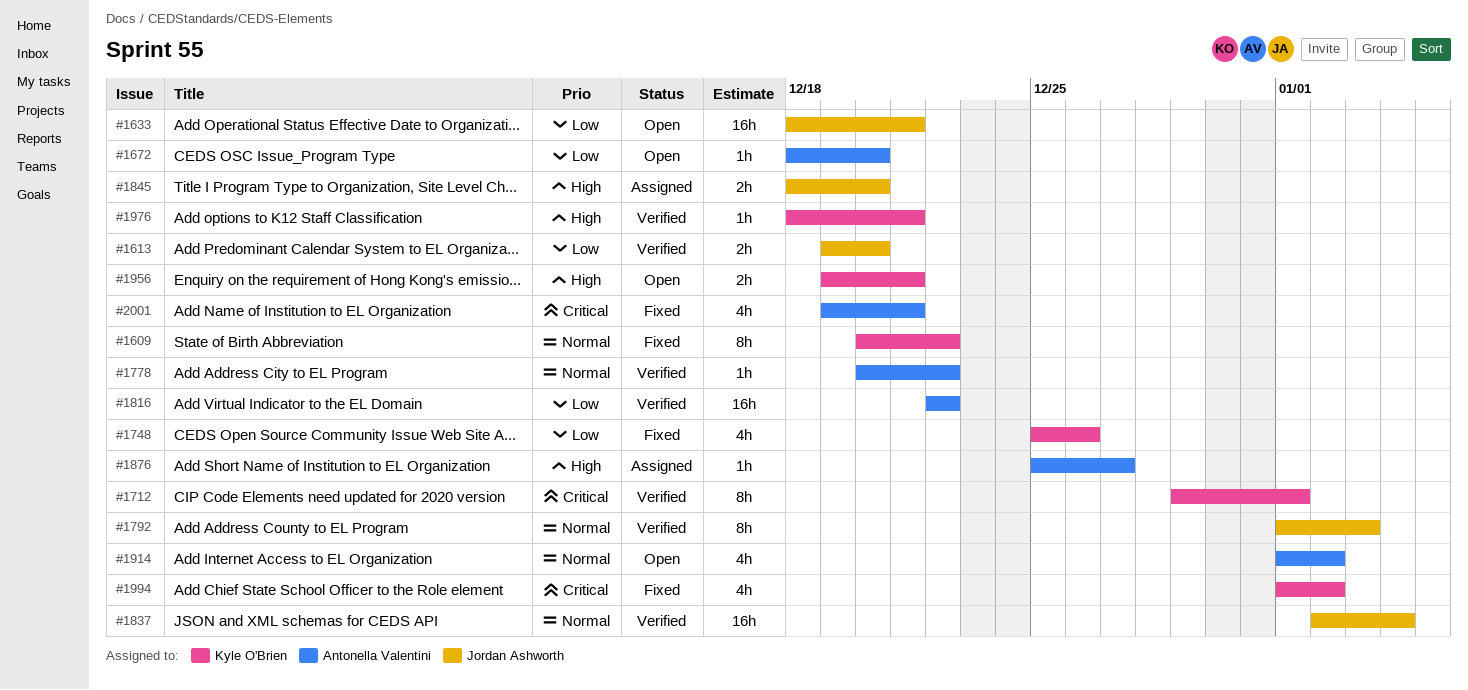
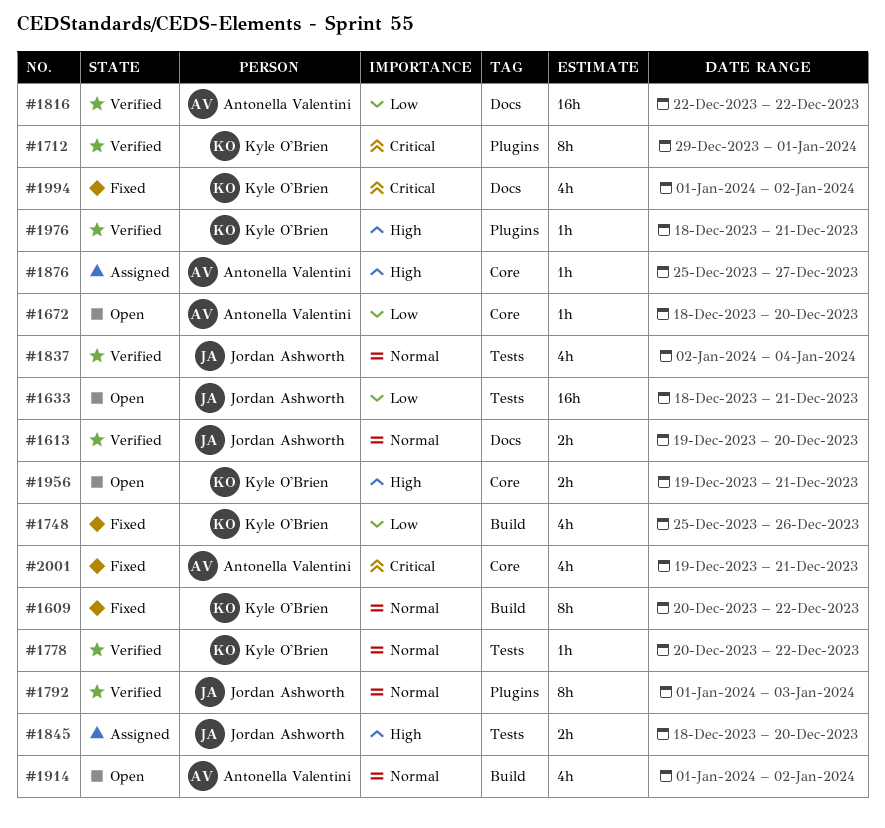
#1613, priority: Low -> Normal
#1778, owner: Antonella Valentini -> Kyle O'Brien
#1837, estimate: 16h -> 4h

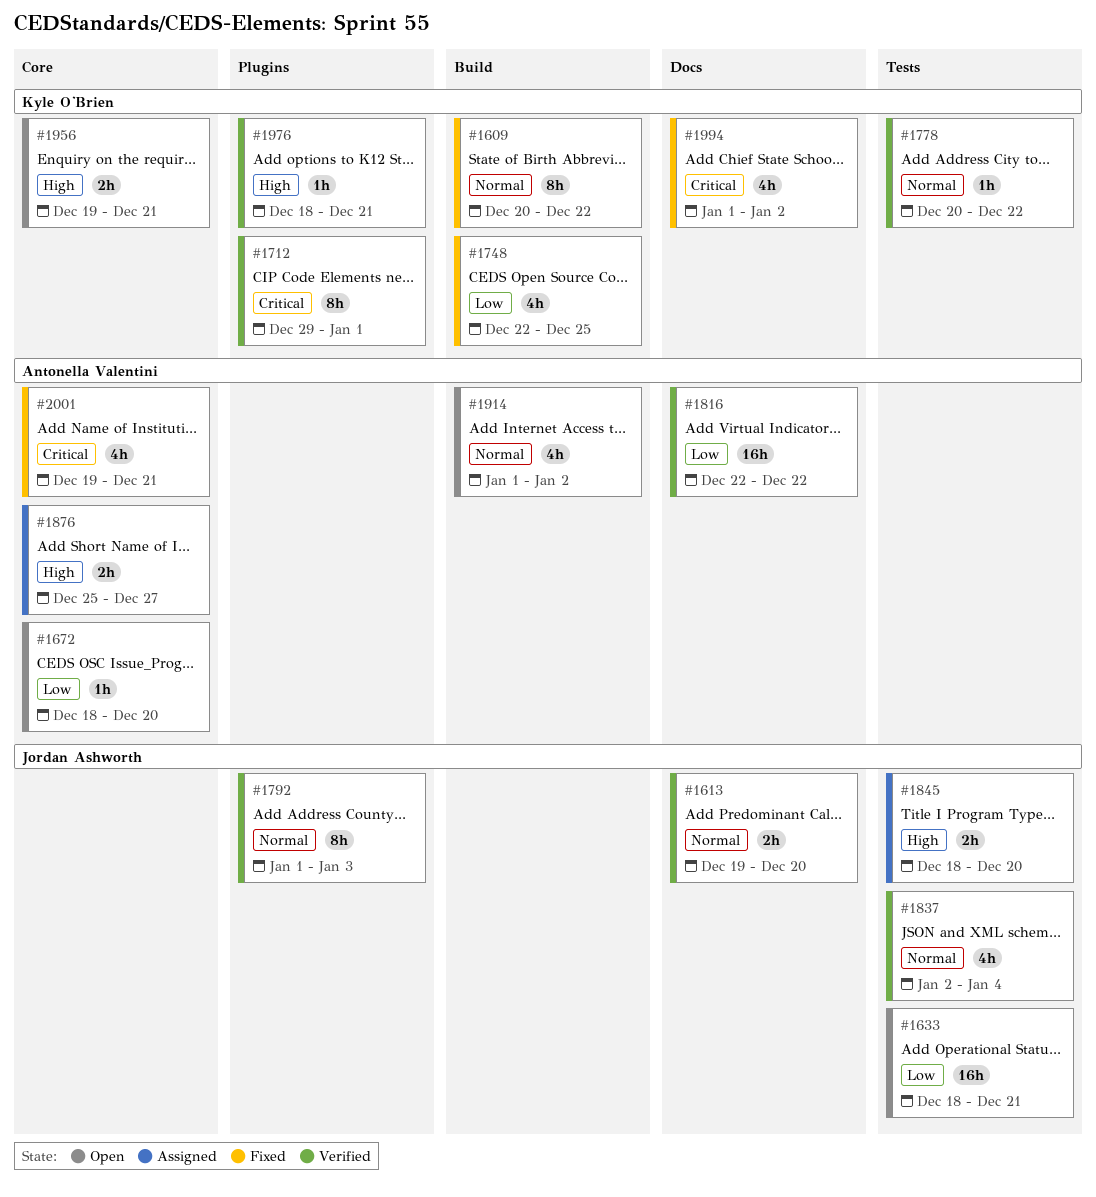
#1748, start: Dec 25 -> Dec 22
#1748, due: Dec 26 -> Dec 25
#1876, estimate: 1h -> 2h

